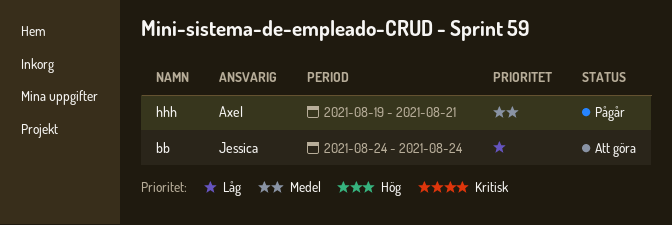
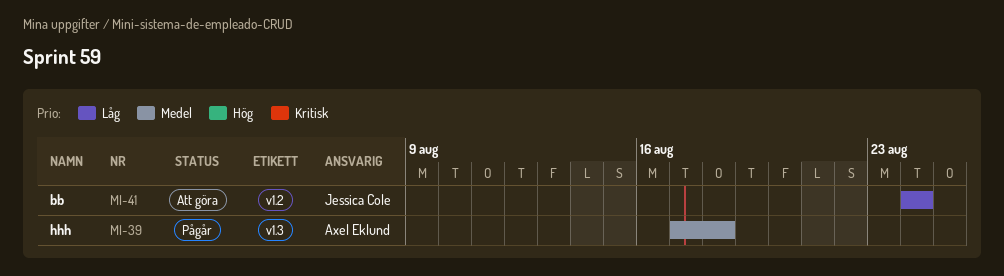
hhh, start: Aug 19 -> Aug 17
hhh, due: Aug 21 -> Aug 18

